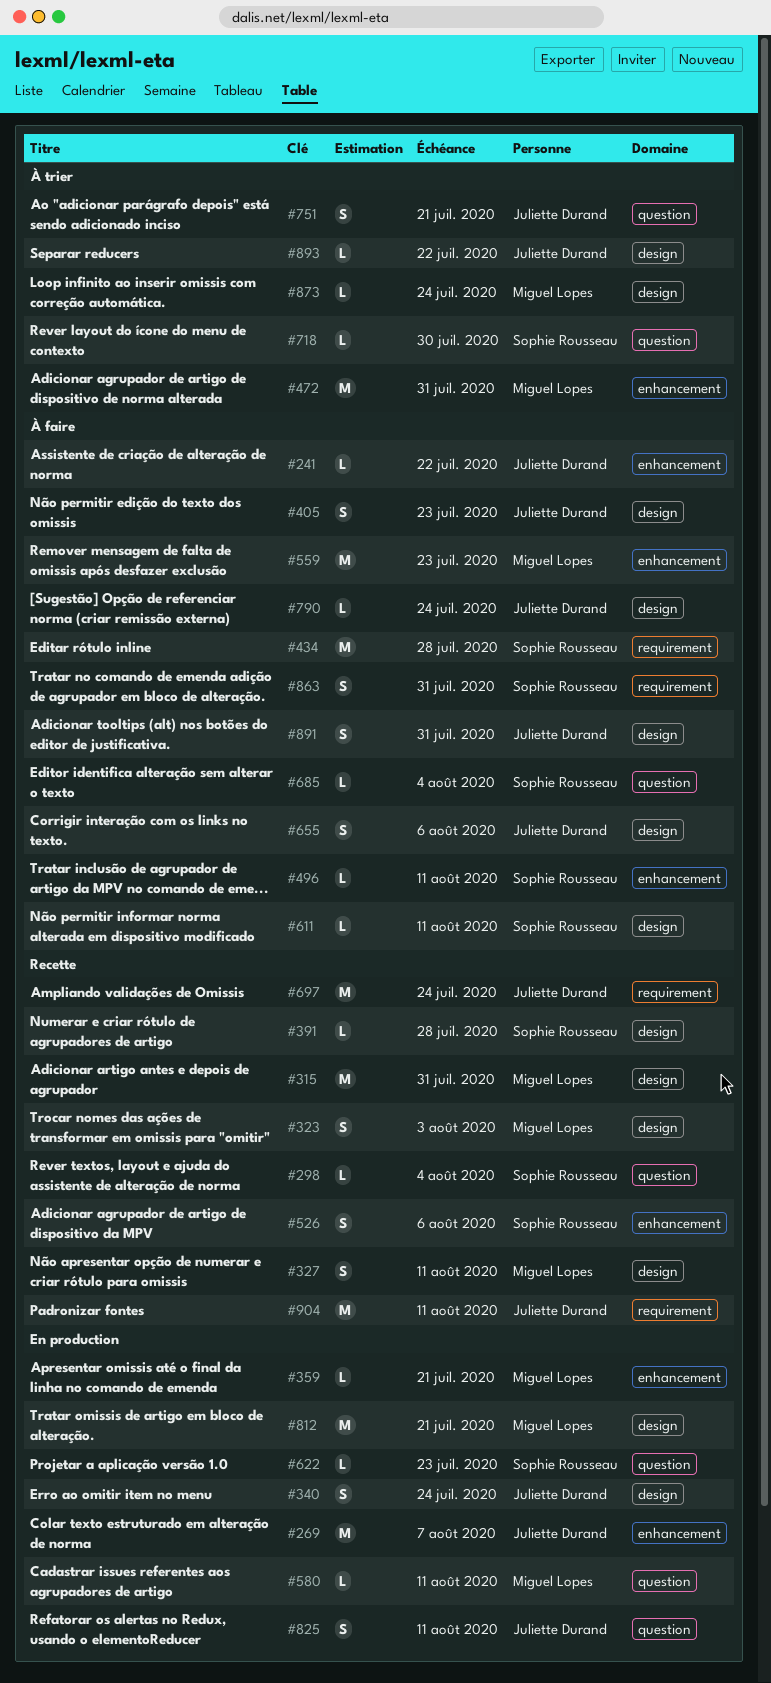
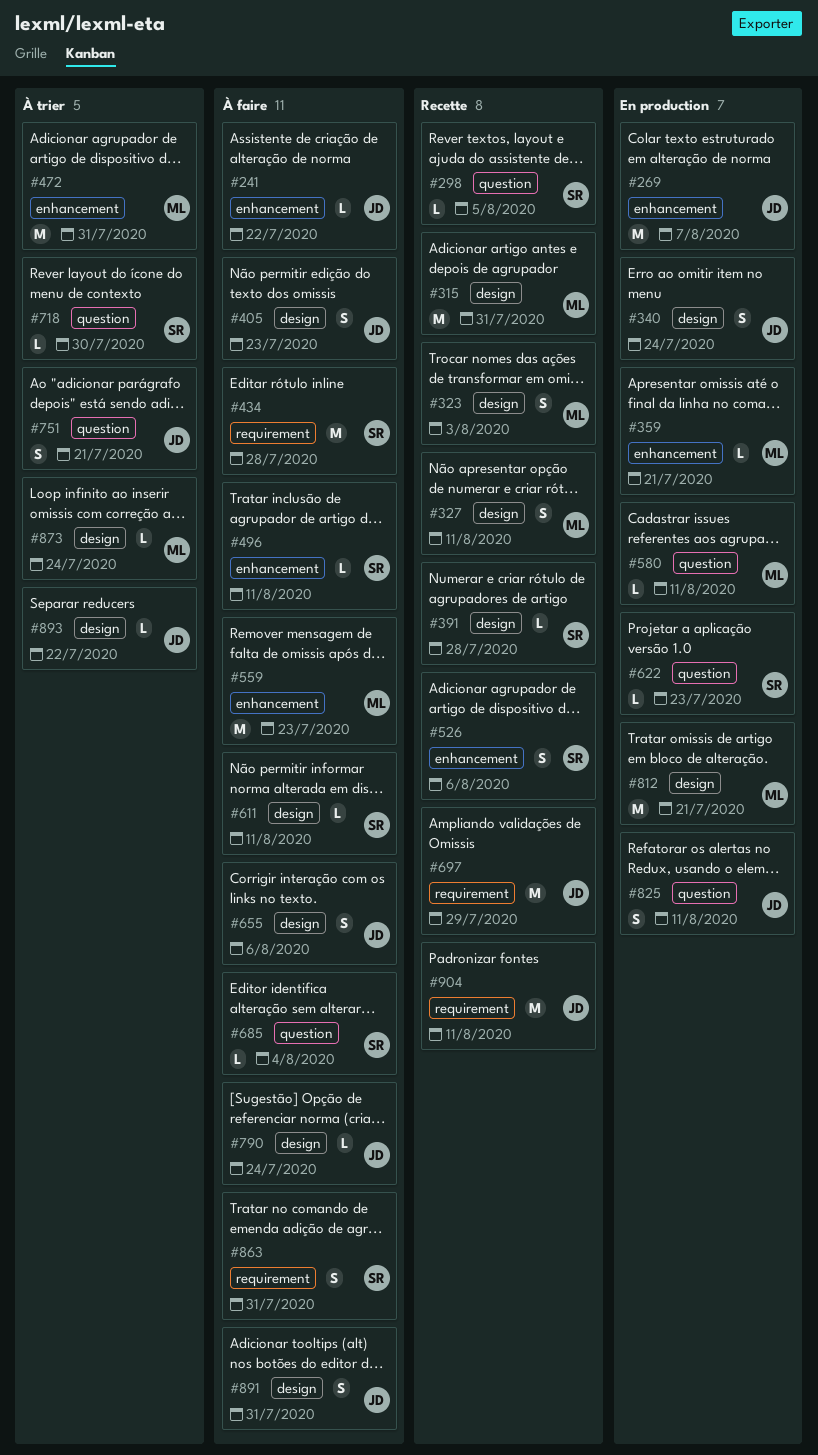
#298, due: Aug 4 -> Aug 5
#697, due: Jul 24 -> Jul 29

